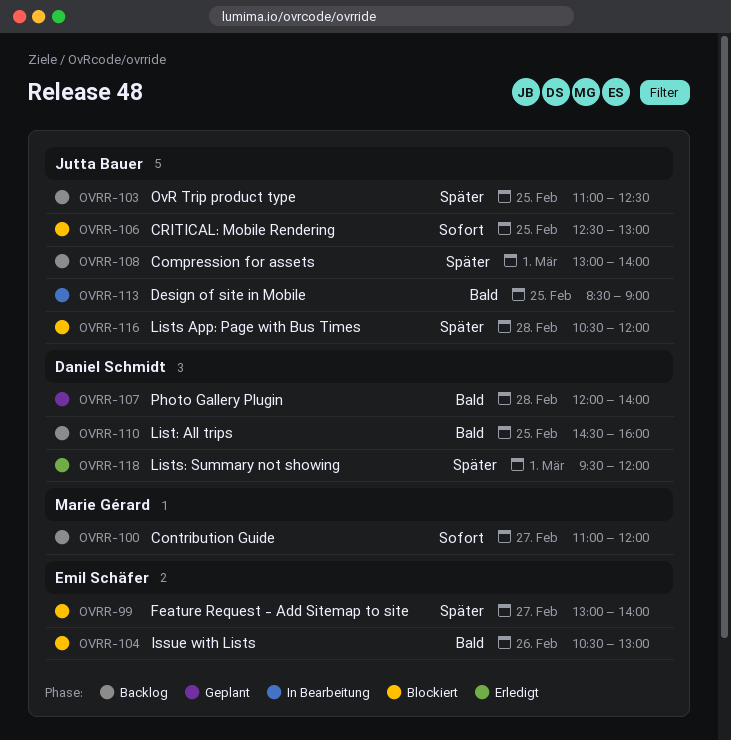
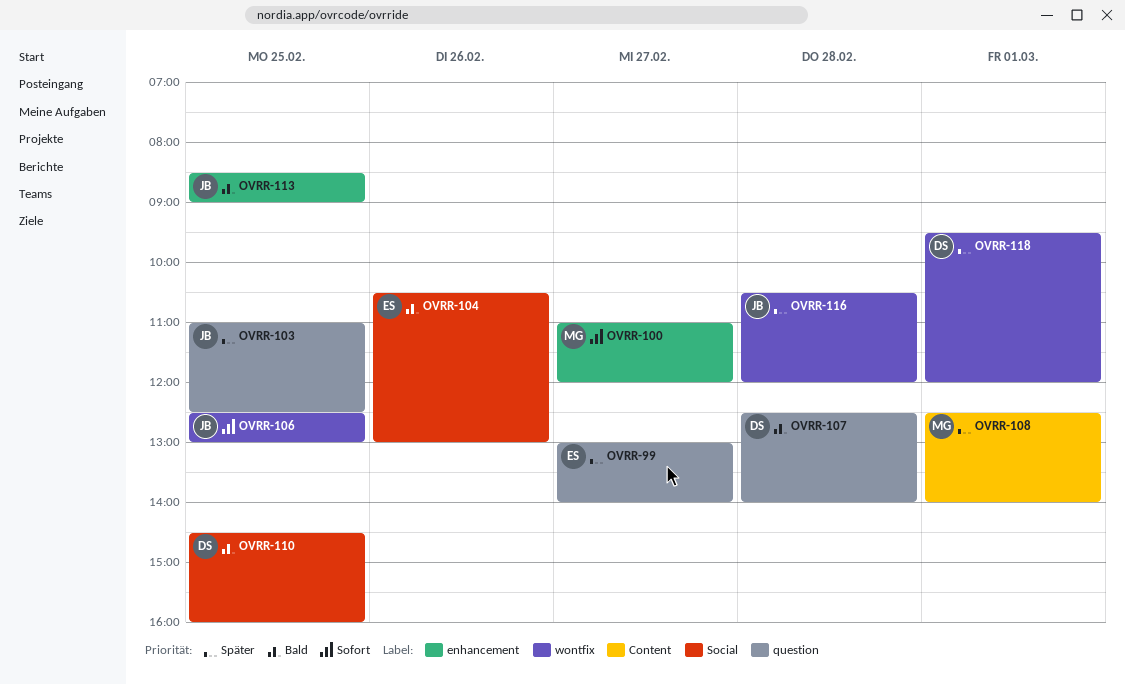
OVRR-107, begins: 12:00 -> 12:30
OVRR-108, owner: Jutta Bauer -> Marie Gérard
OVRR-108, begins: 13:00 -> 12:30

